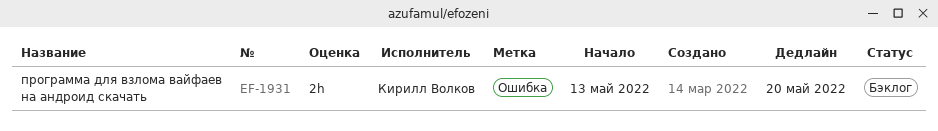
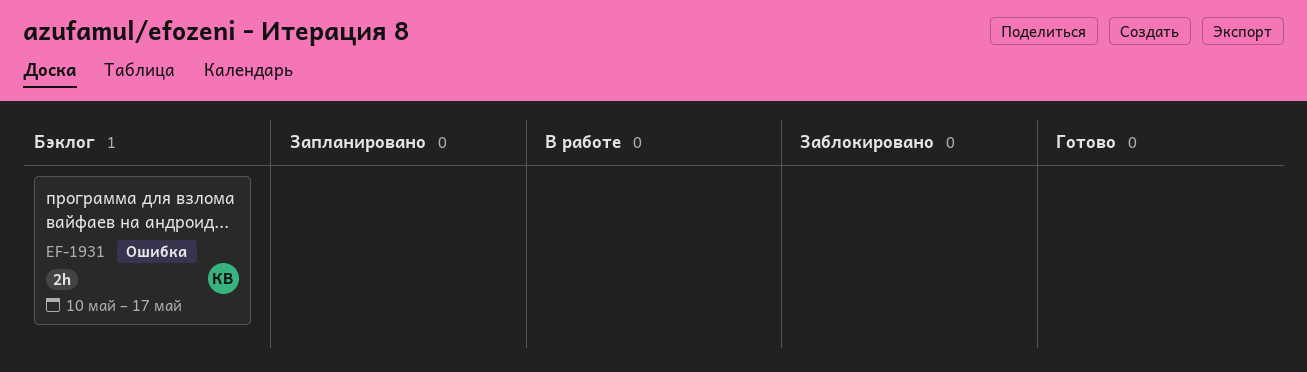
EF-1931, start: May 13 -> May 10
EF-1931, due: May 20 -> May 17

